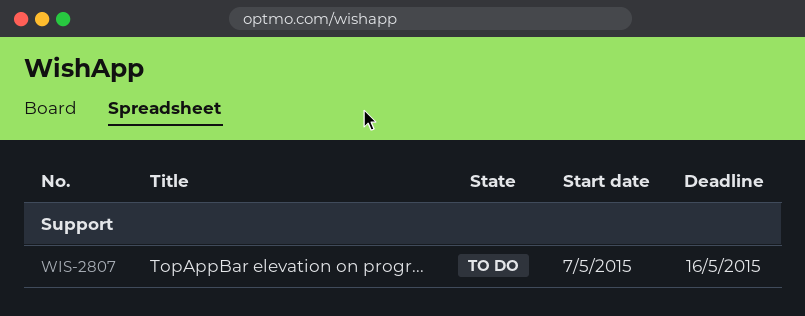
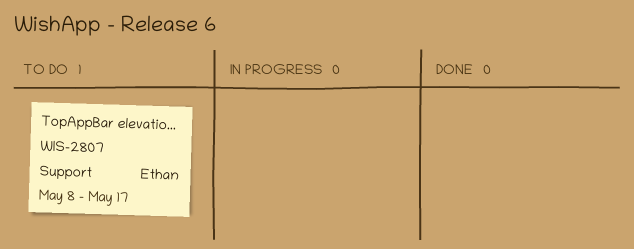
WIS-2807, start: May 7 -> May 8
WIS-2807, due: May 16 -> May 17

